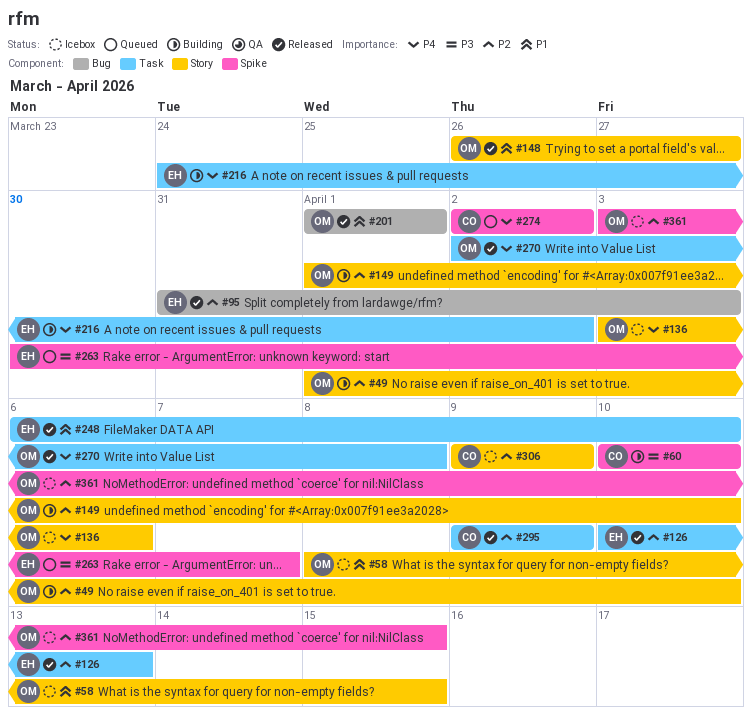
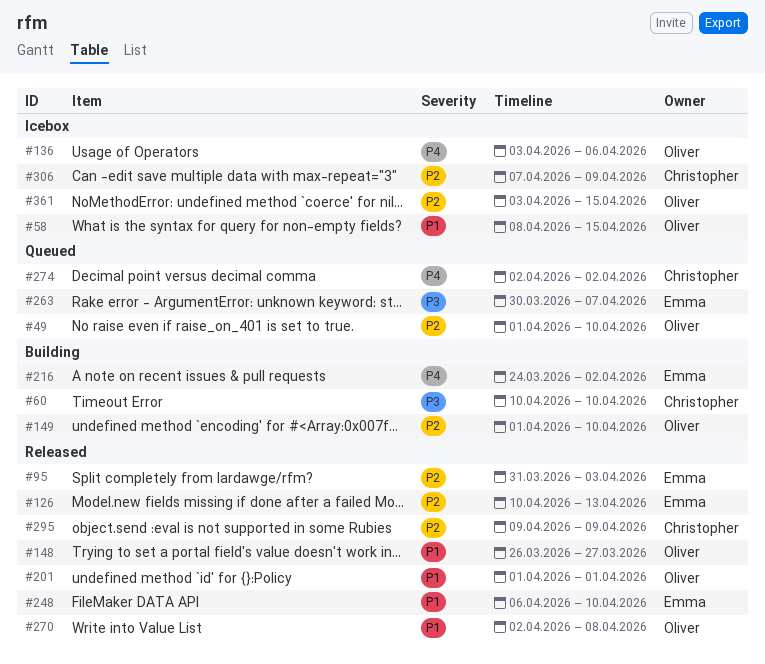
#49, status: Building -> Queued
#270, priority: P4 -> P1
#306, start: Apr 9 -> Apr 7

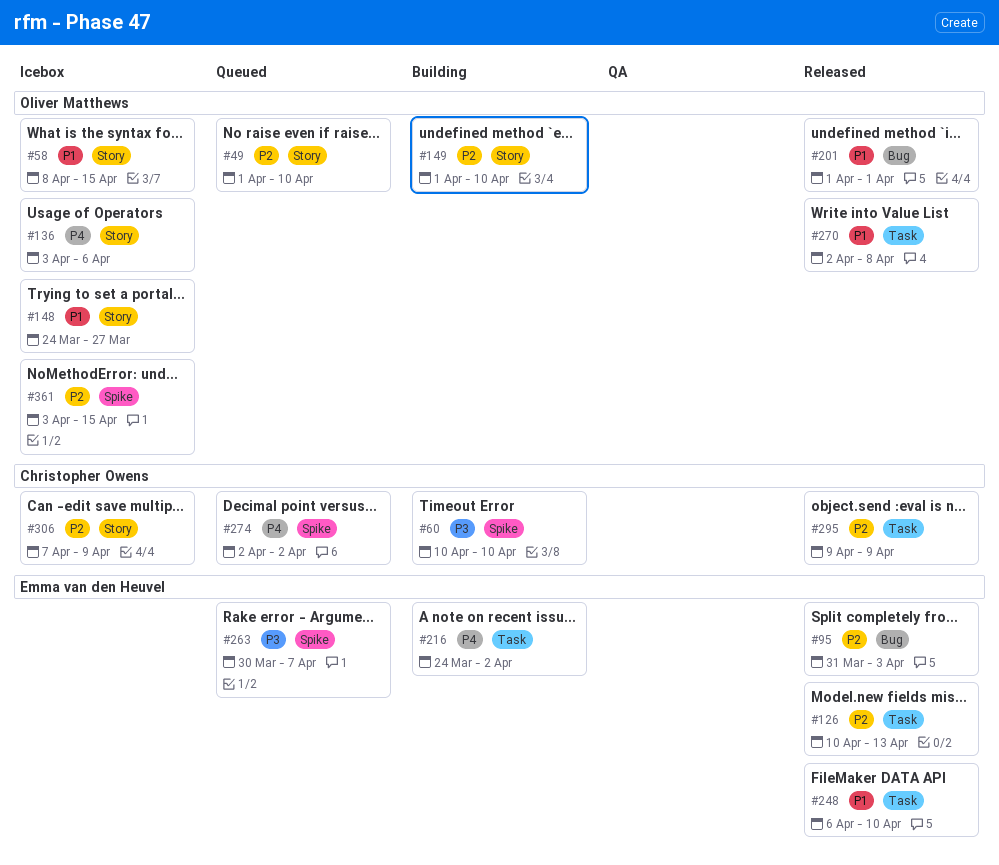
#148, status: Released -> Icebox
#148, start: Mar 26 -> Mar 24

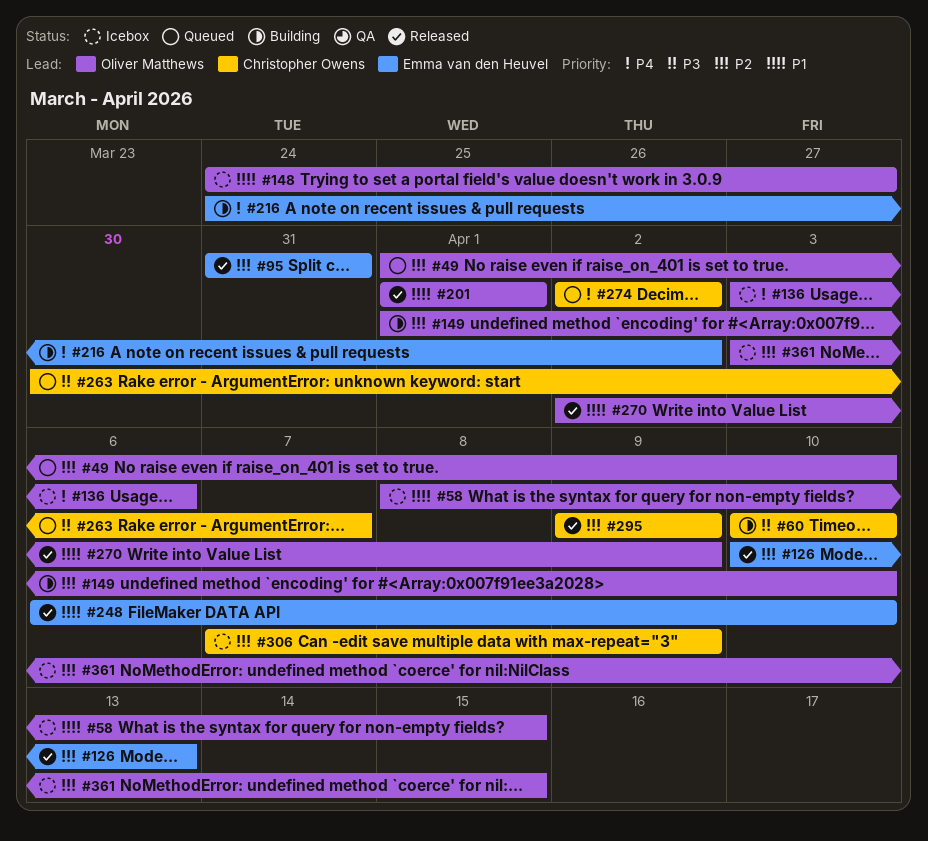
#95, due: Apr 3 -> Mar 31
#263, owner: Emma van den Heuvel -> Christopher Owens
#270, due: Apr 8 -> Apr 9

